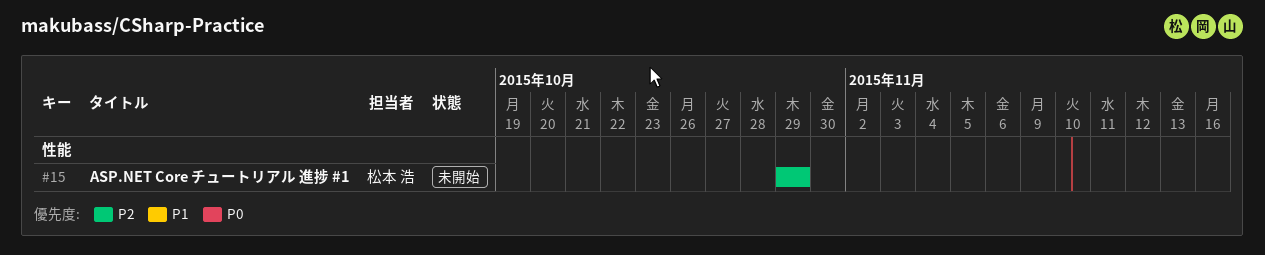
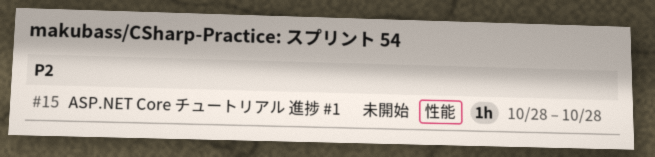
#15, start: Oct 29 -> Oct 28
#15, due: Oct 29 -> Oct 28

